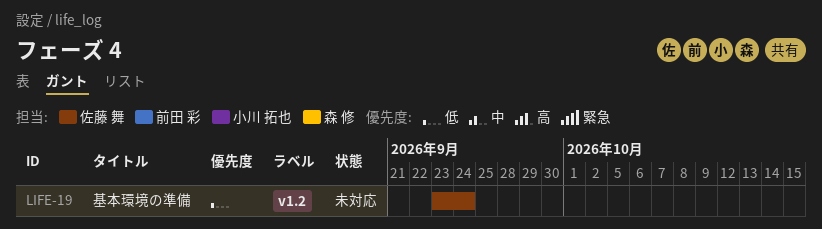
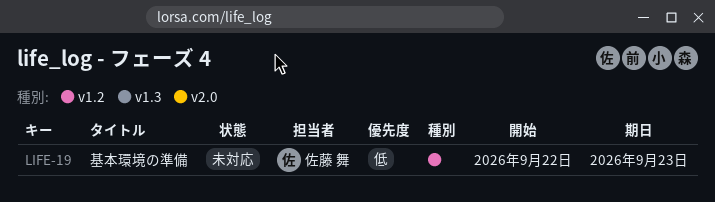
LIFE-19, start: Sep 23 -> Sep 22
LIFE-19, due: Sep 24 -> Sep 23

